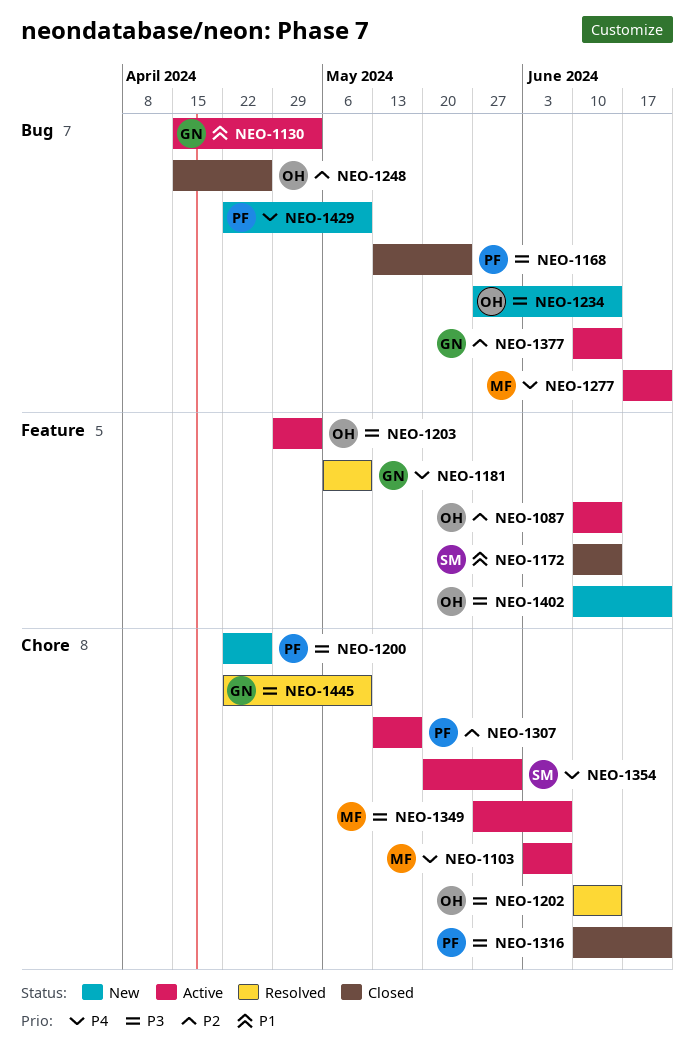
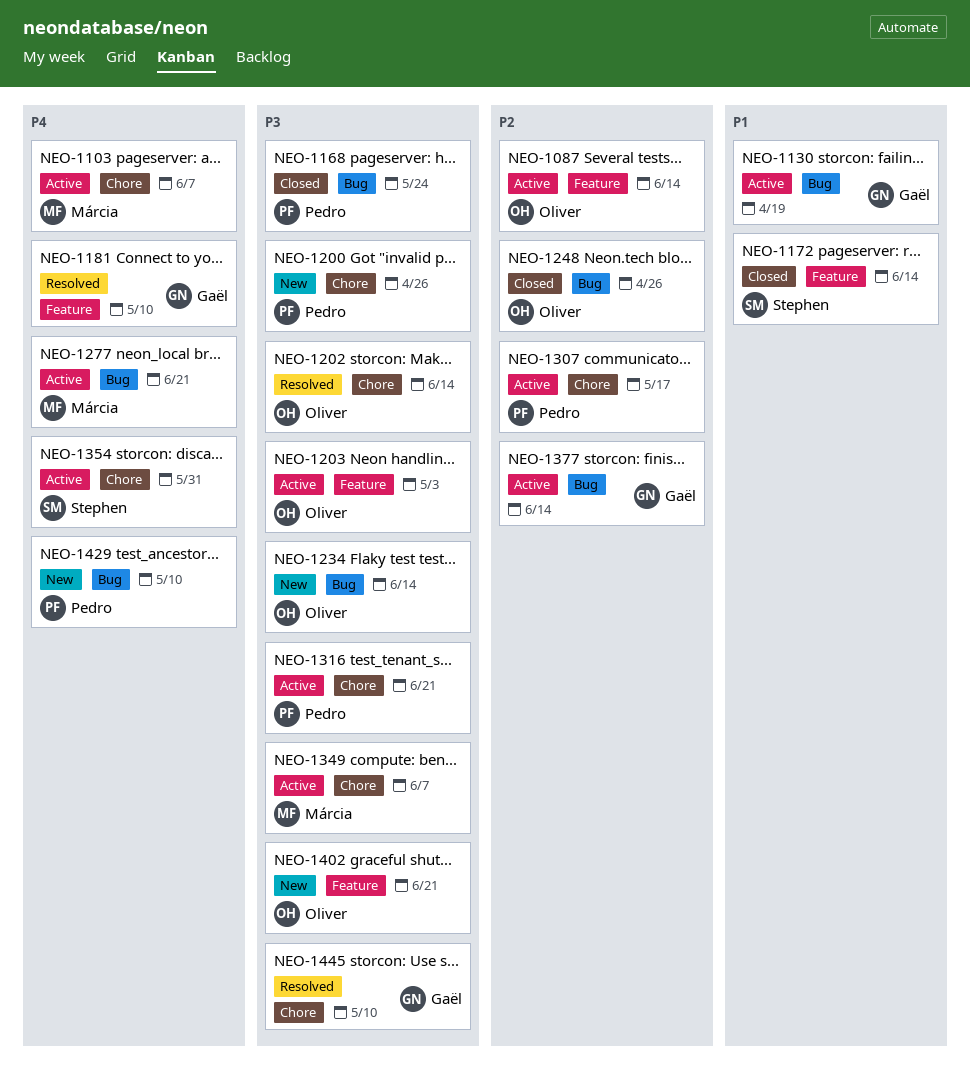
NEO-1130, due: May 3 -> Apr 19
NEO-1316, status: Closed -> Active

